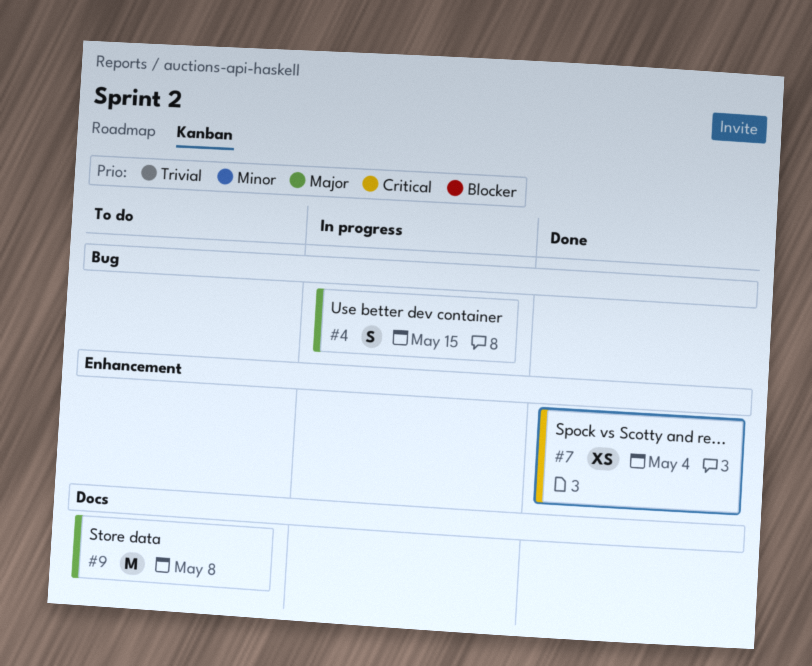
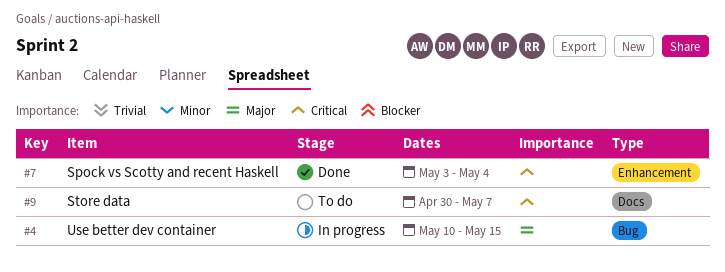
#9, priority: Major -> Critical
#9, due: May 8 -> May 7

